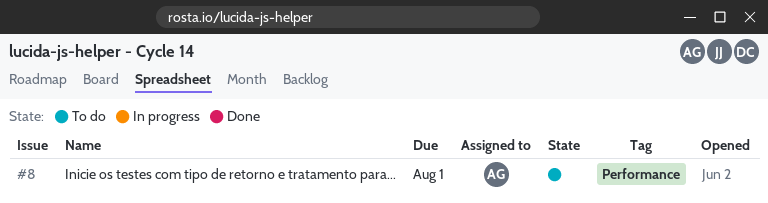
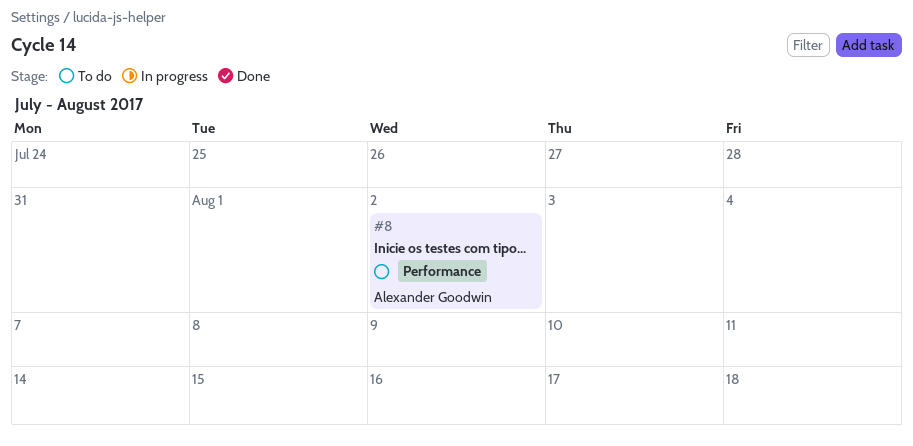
#8, due: Aug 1 -> Aug 2

